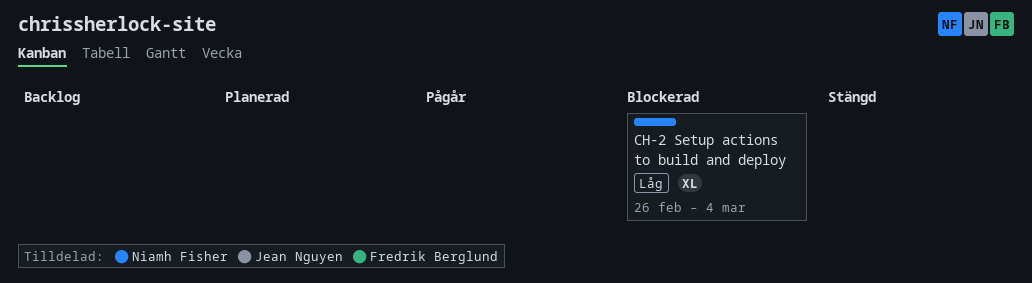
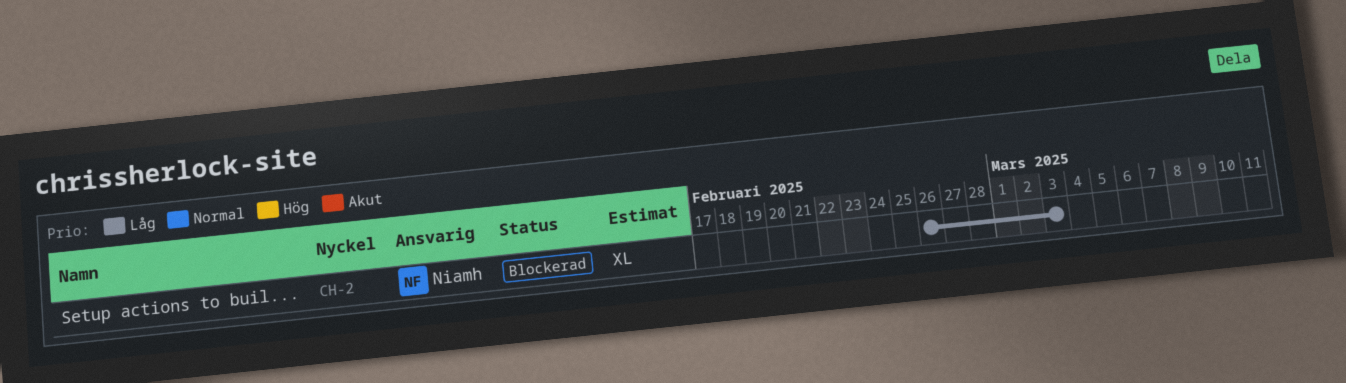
CH-2, due: Mar 4 -> Mar 3

